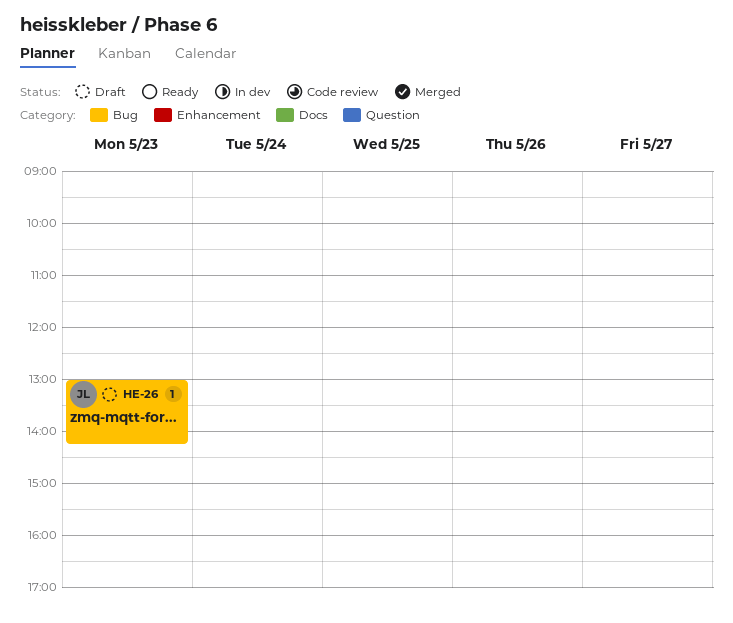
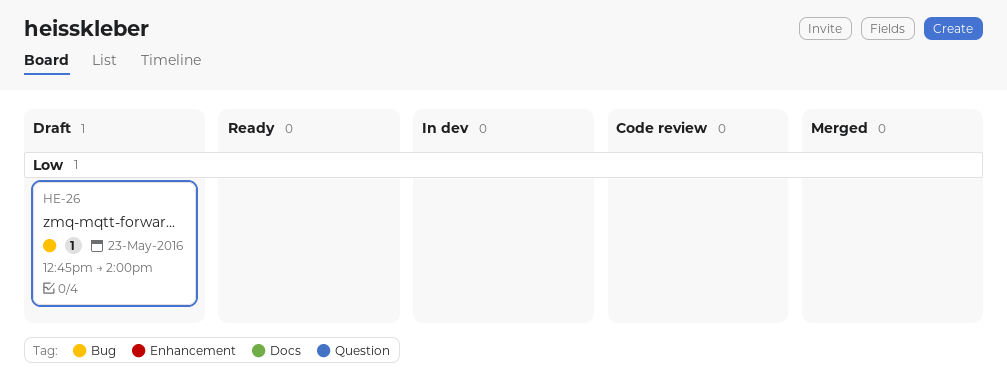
HE-26, begins: 13:00 -> 12:45
HE-26, ends: 14:15 -> 14:00

